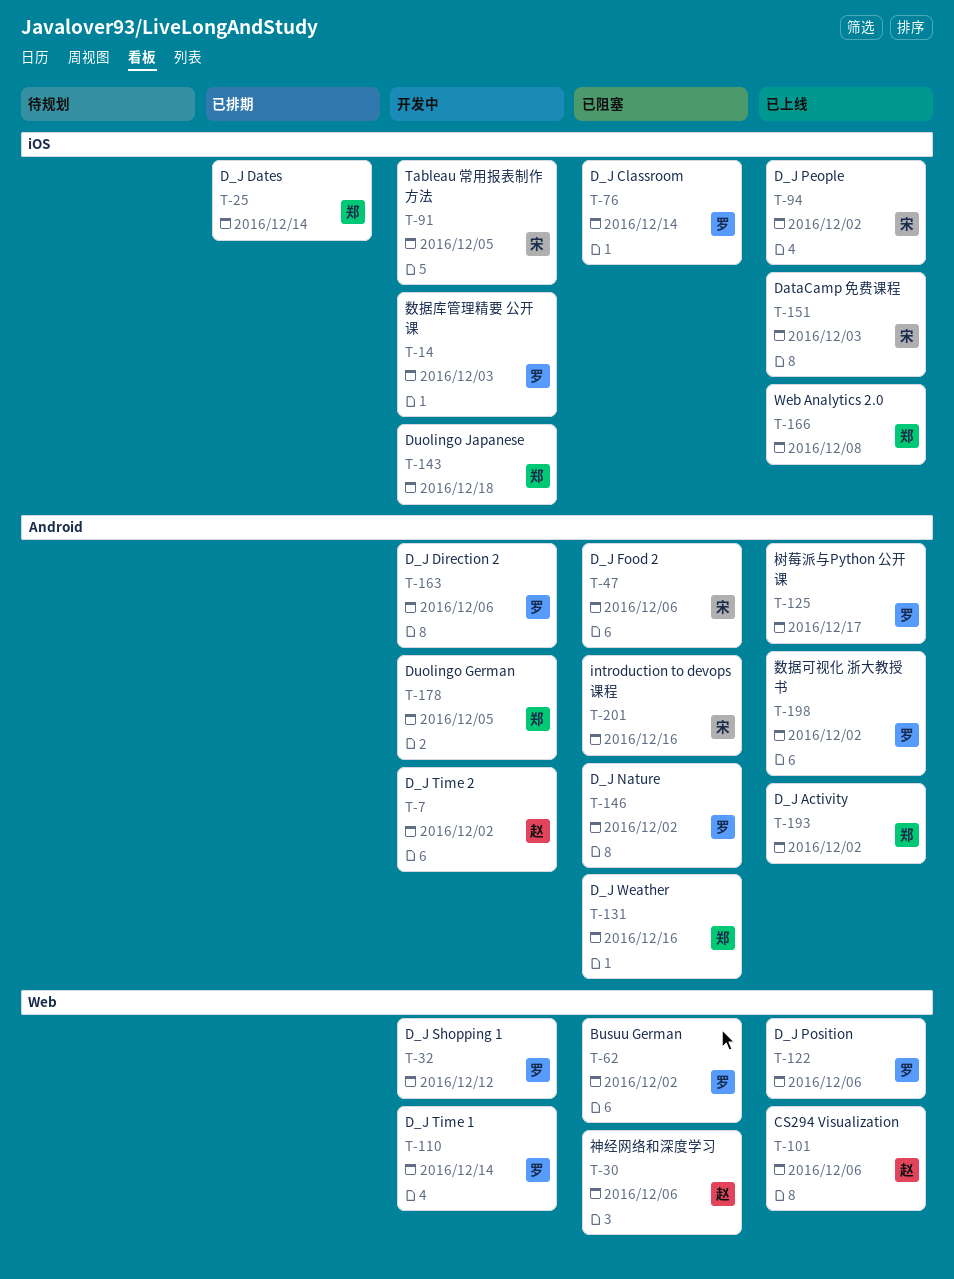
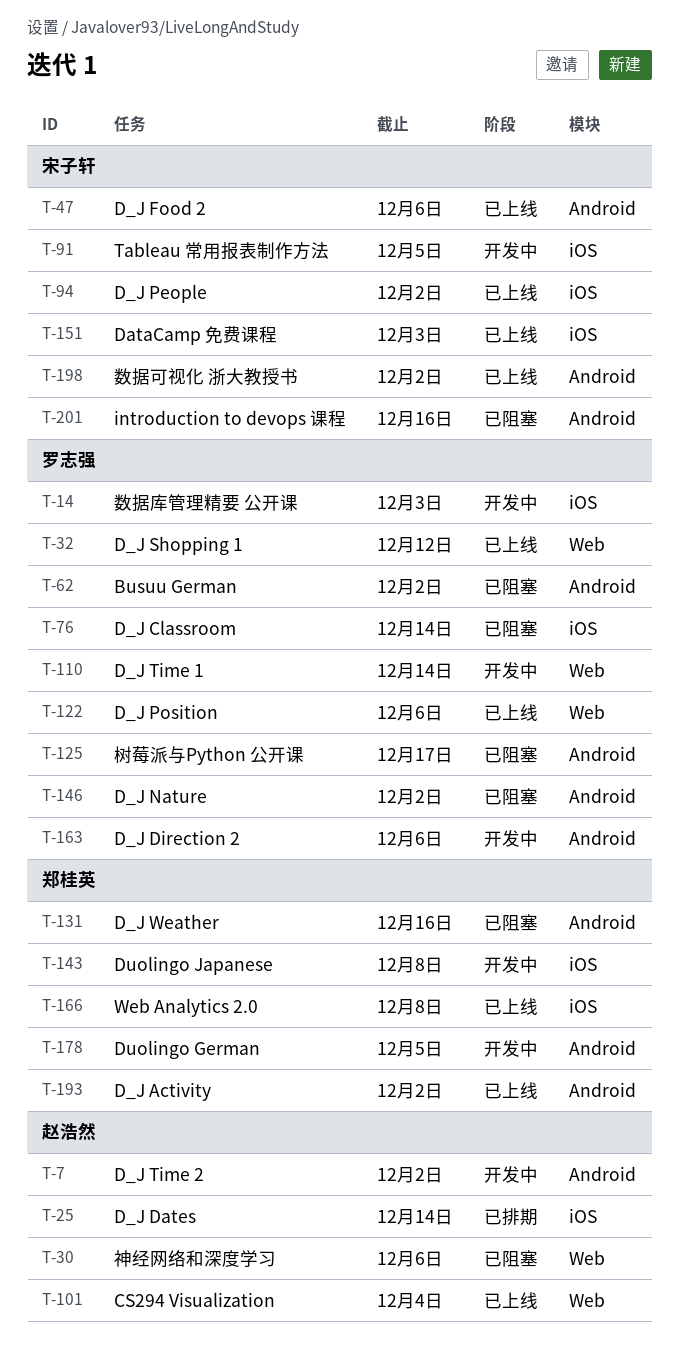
T-25, owner: 郑桂英 -> 赵浩然
T-32, status: 开发中 -> 已上线
T-47, status: 已阻塞 -> 已上线
T-62, label: Web -> Android
T-101, due: Dec 6 -> Dec 4
T-125, status: 已上线 -> 已阻塞
T-143, due: Dec 18 -> Dec 8
T-198, owner: 罗志强 -> 宋子轩

